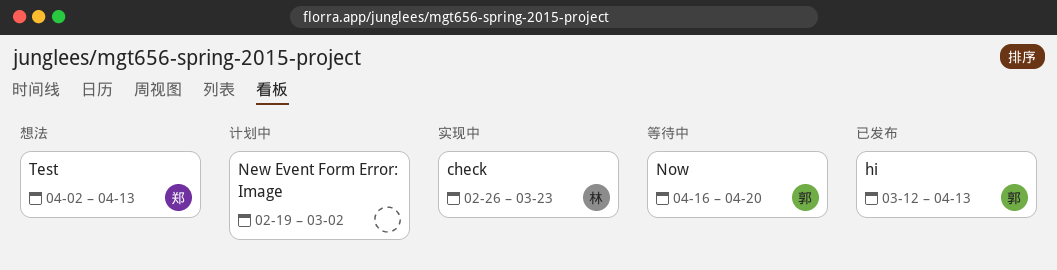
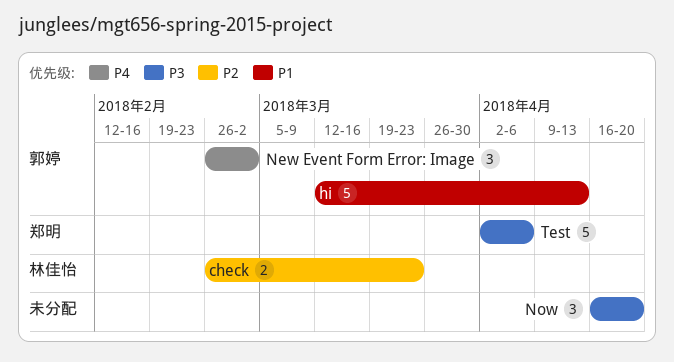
New Event Form Error: Image, owner: none -> 郭婷
New Event Form Error: Image, start: Feb 19 -> Feb 26
Now, owner: 郭婷 -> none
Test, due: Apr 13 -> Apr 6

